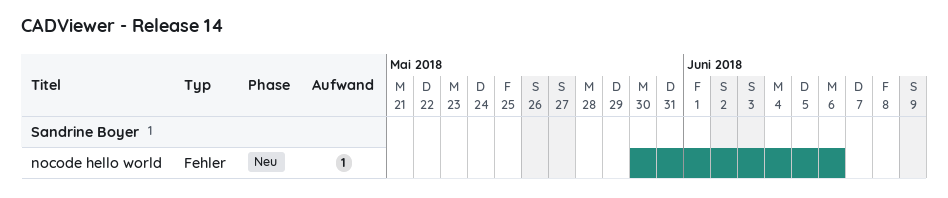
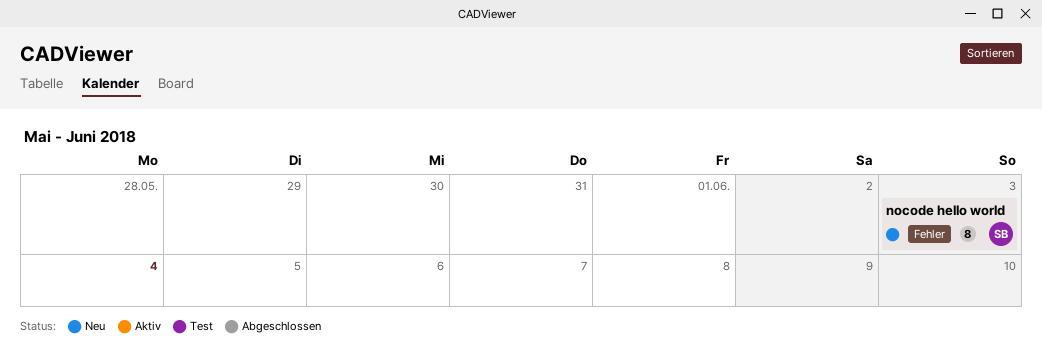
nocode hello world, estimate: 1 -> 8
nocode hello world, due: Jun 6 -> Jun 3

